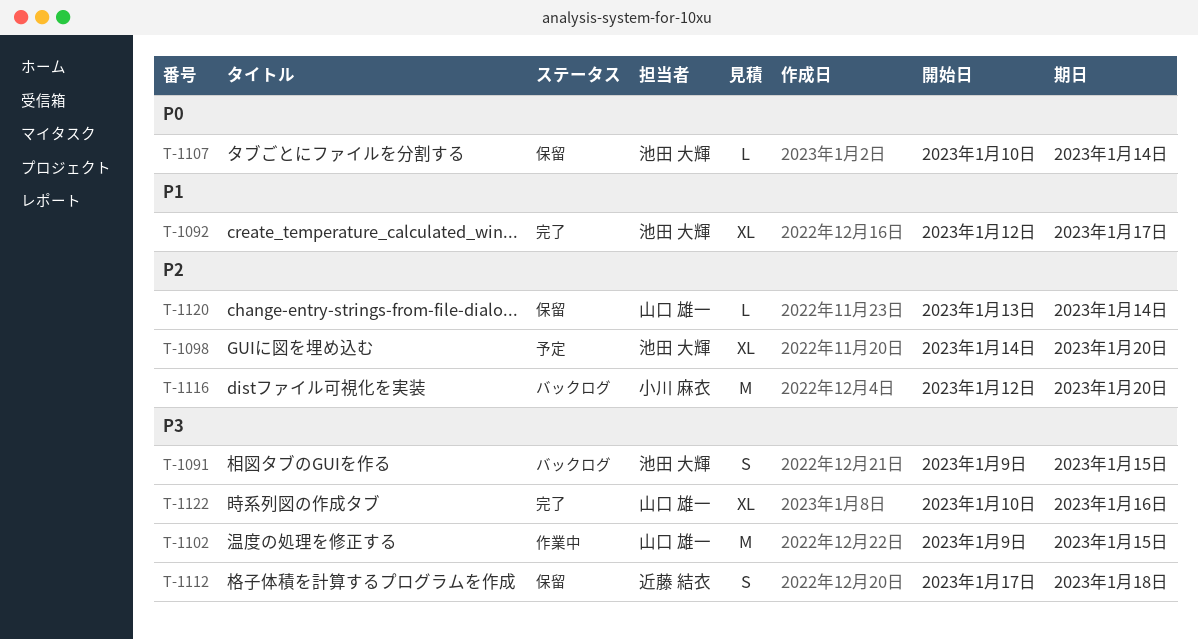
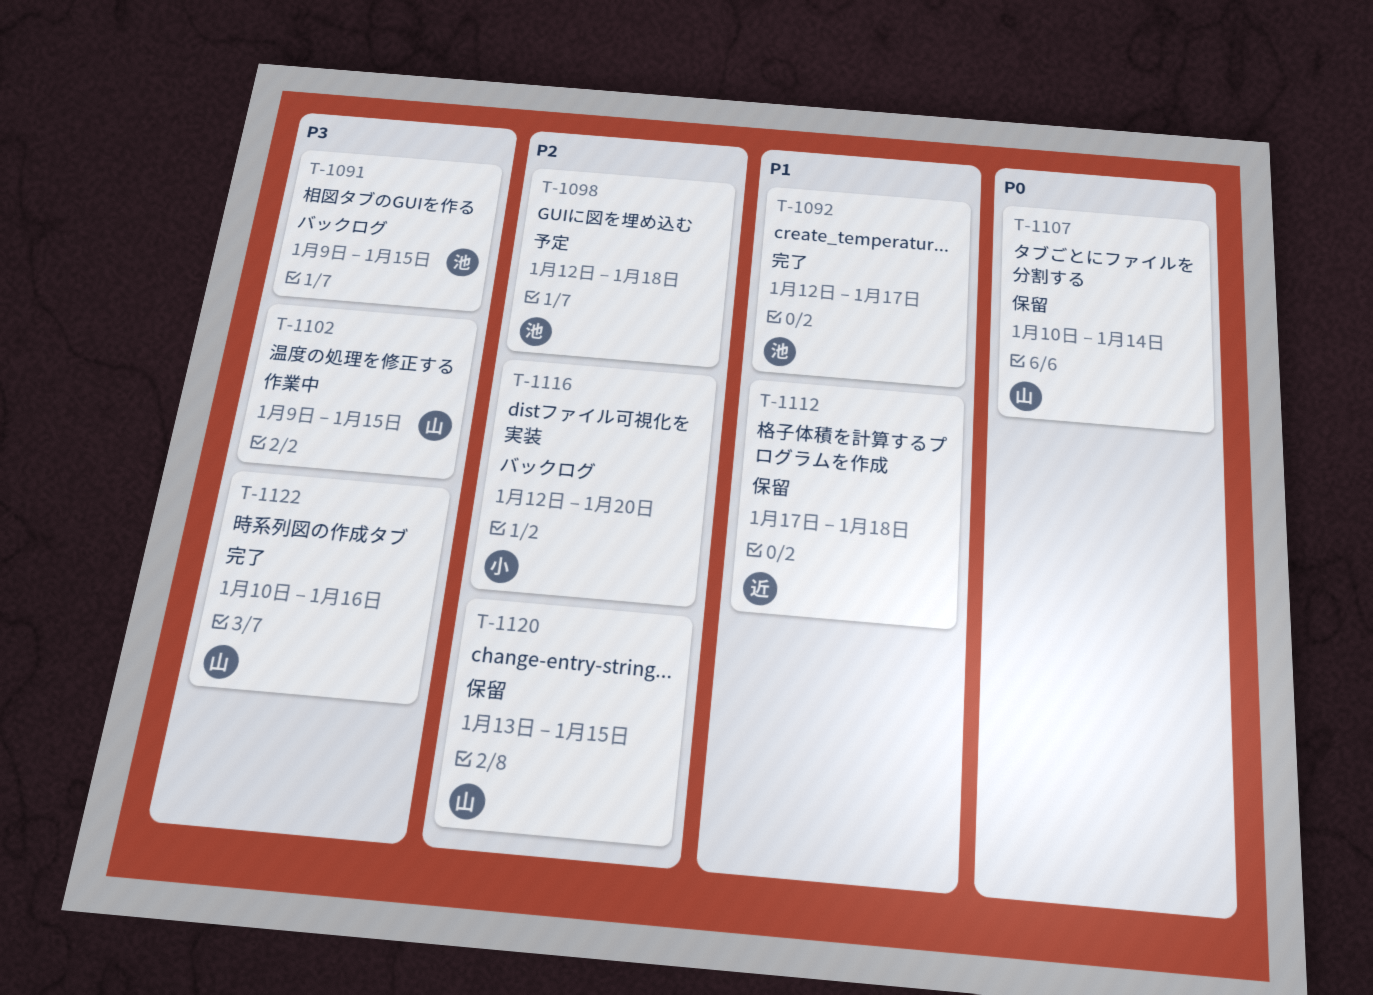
T-1098, start: Jan 14 -> Jan 12
T-1098, due: Jan 20 -> Jan 18
T-1107, owner: 池田 大輝 -> 山口 雄一
T-1112, priority: P3 -> P1
T-1120, due: Jan 14 -> Jan 15

